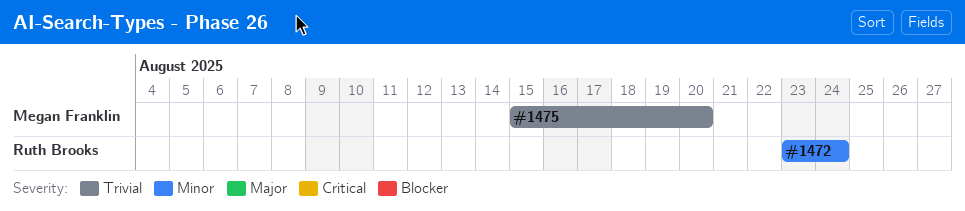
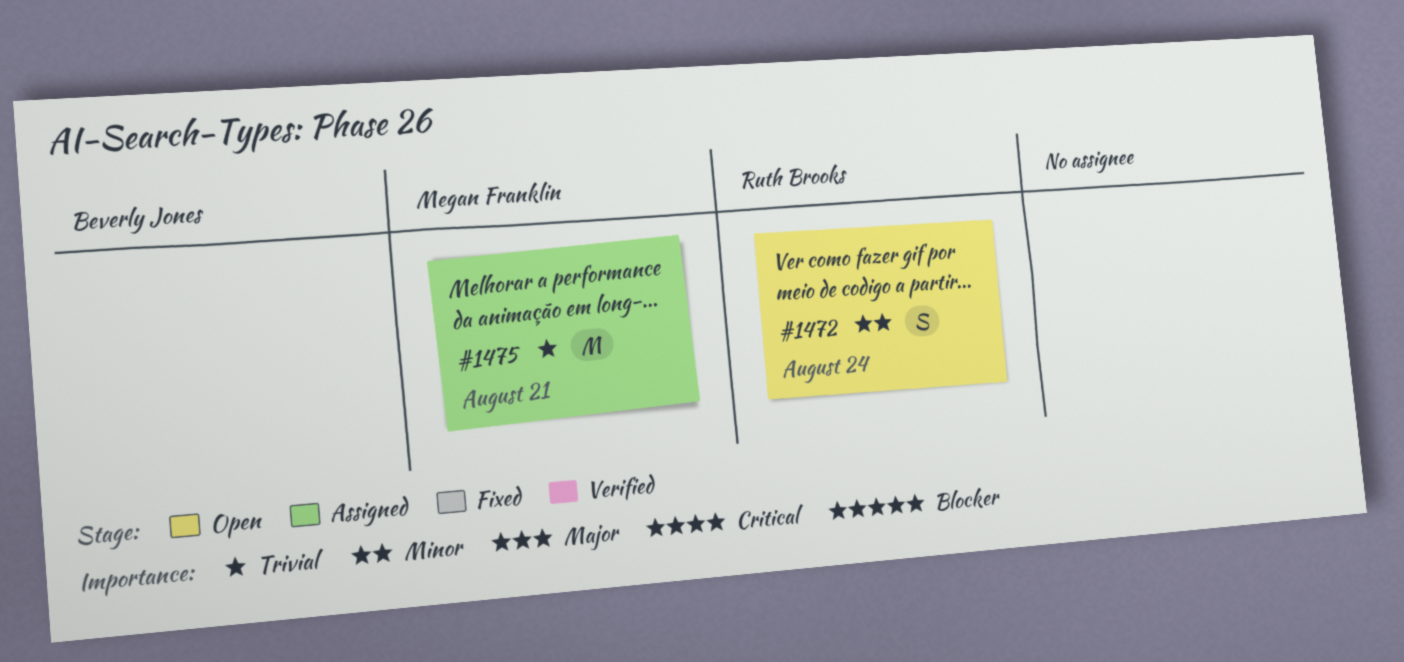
#1475, due: Aug 20 -> Aug 21

